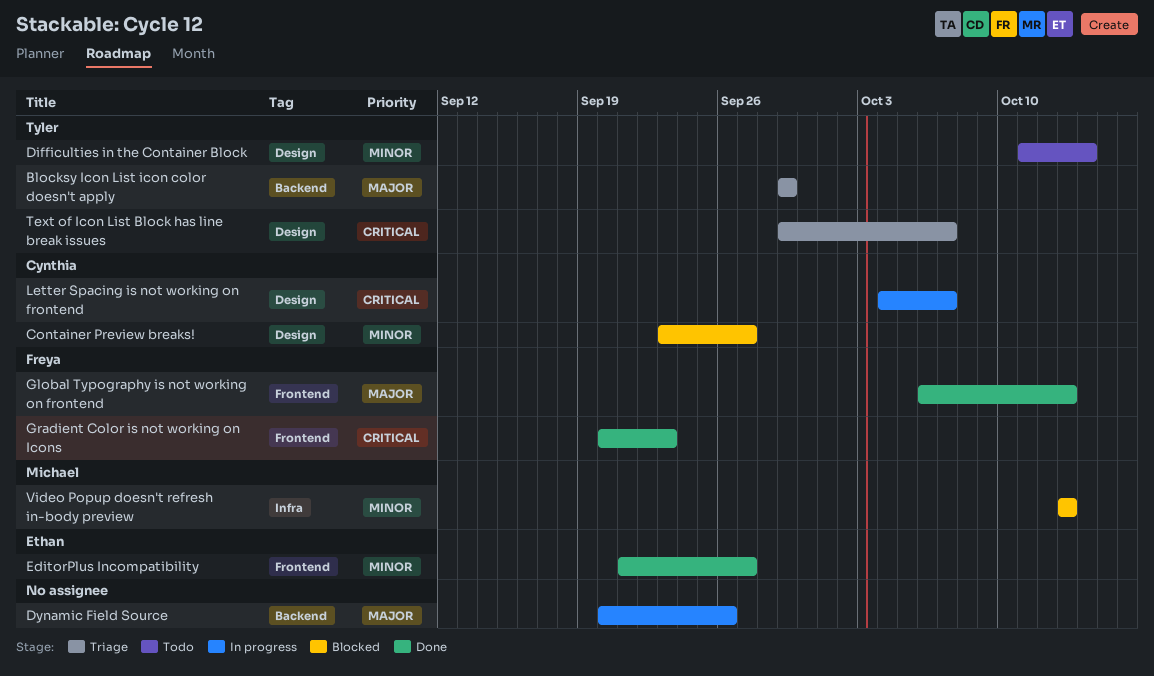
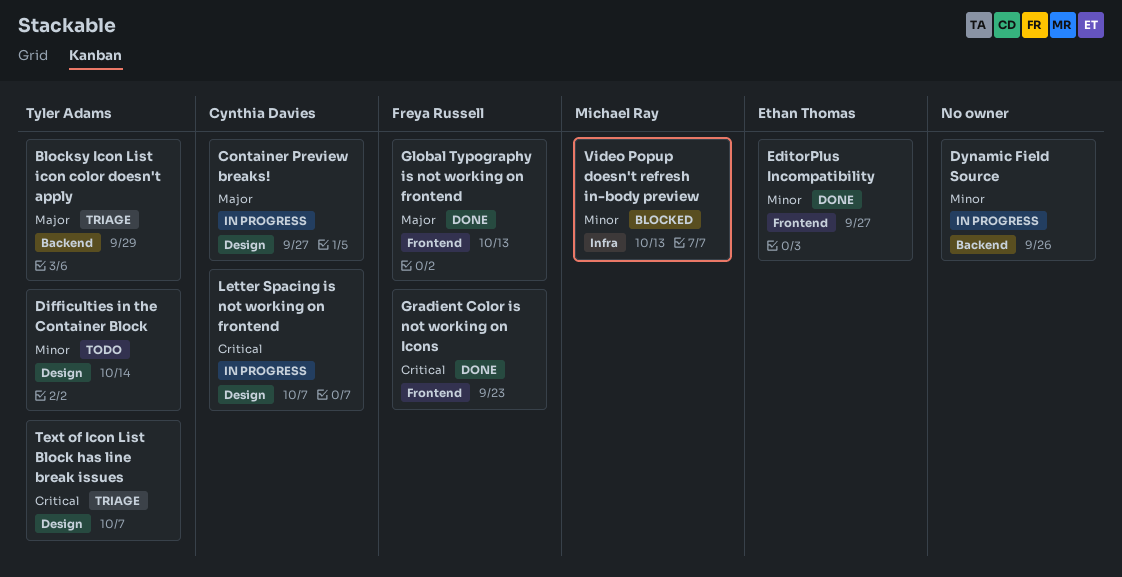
Container Preview breaks!, status: Blocked -> In progress
Container Preview breaks!, priority: Minor -> Major
Dynamic Field Source, priority: Major -> Minor

